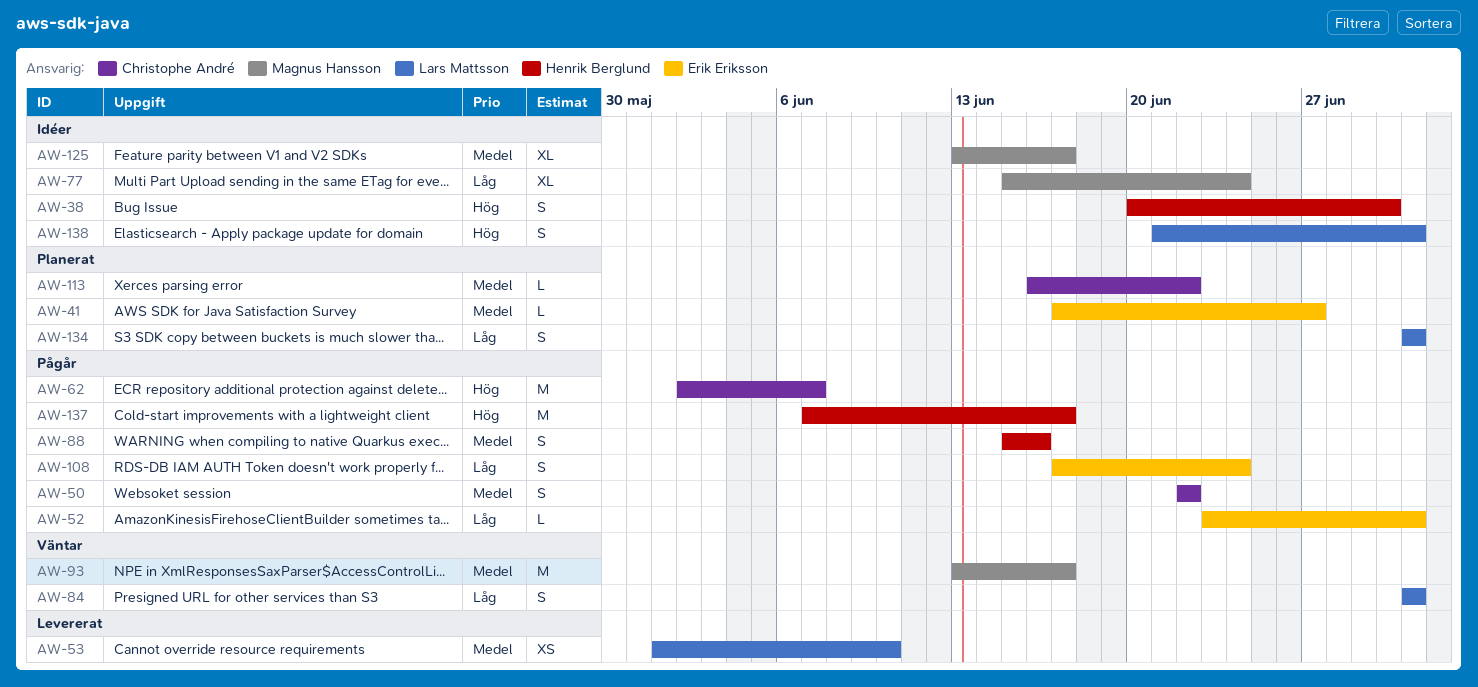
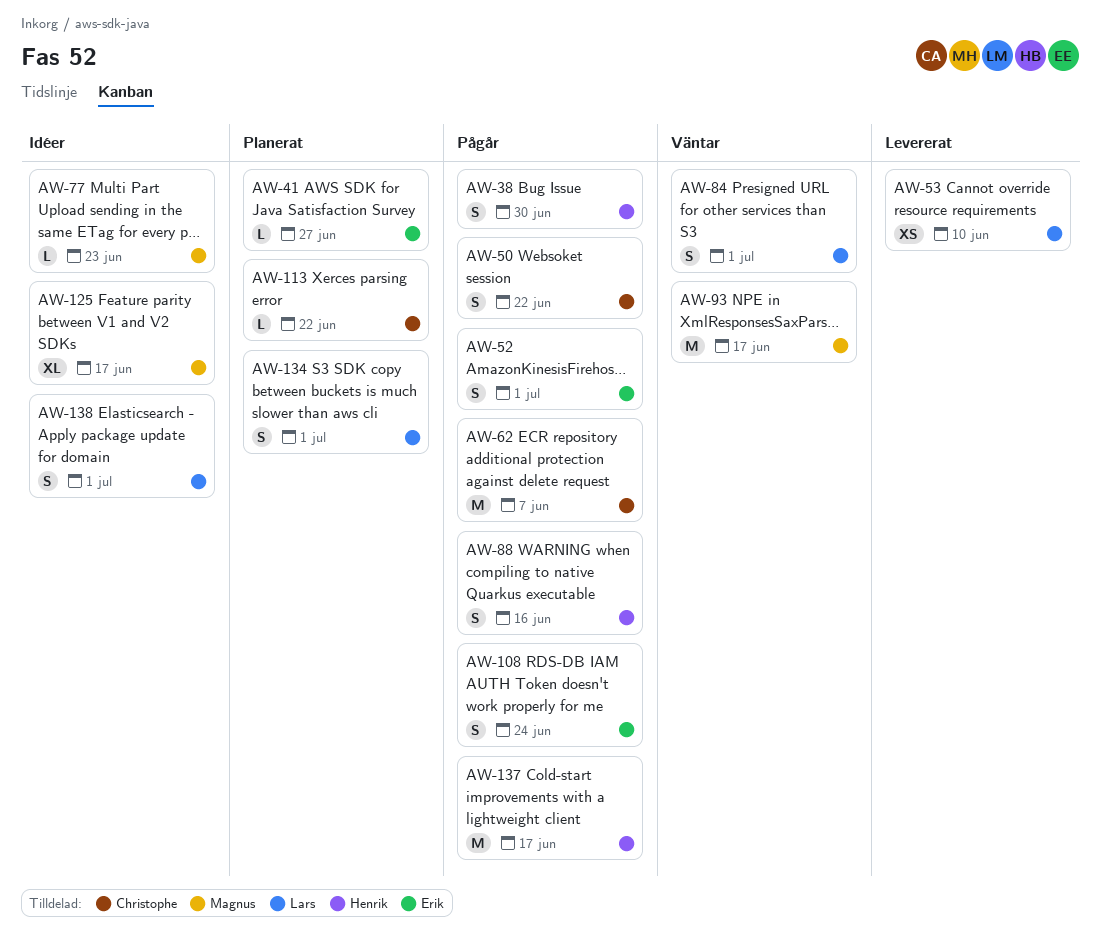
AW-38, status: Idéer -> Pågår
AW-52, estimate: L -> S
AW-77, estimate: XL -> L
AW-77, due: Jun 24 -> Jun 23

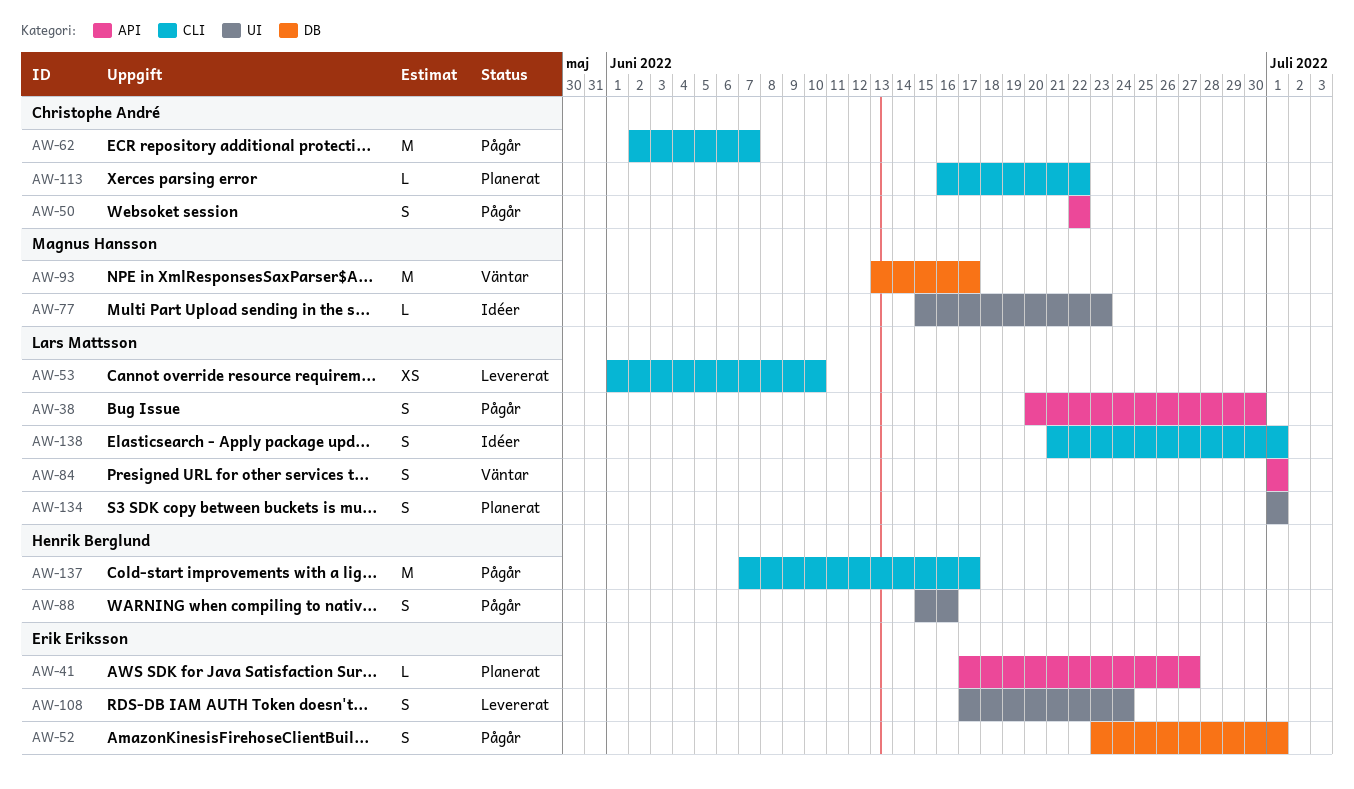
AW-38, owner: Henrik Berglund -> Lars Mattsson
AW-108, status: Pågår -> Levererat
AW-125: present -> none

